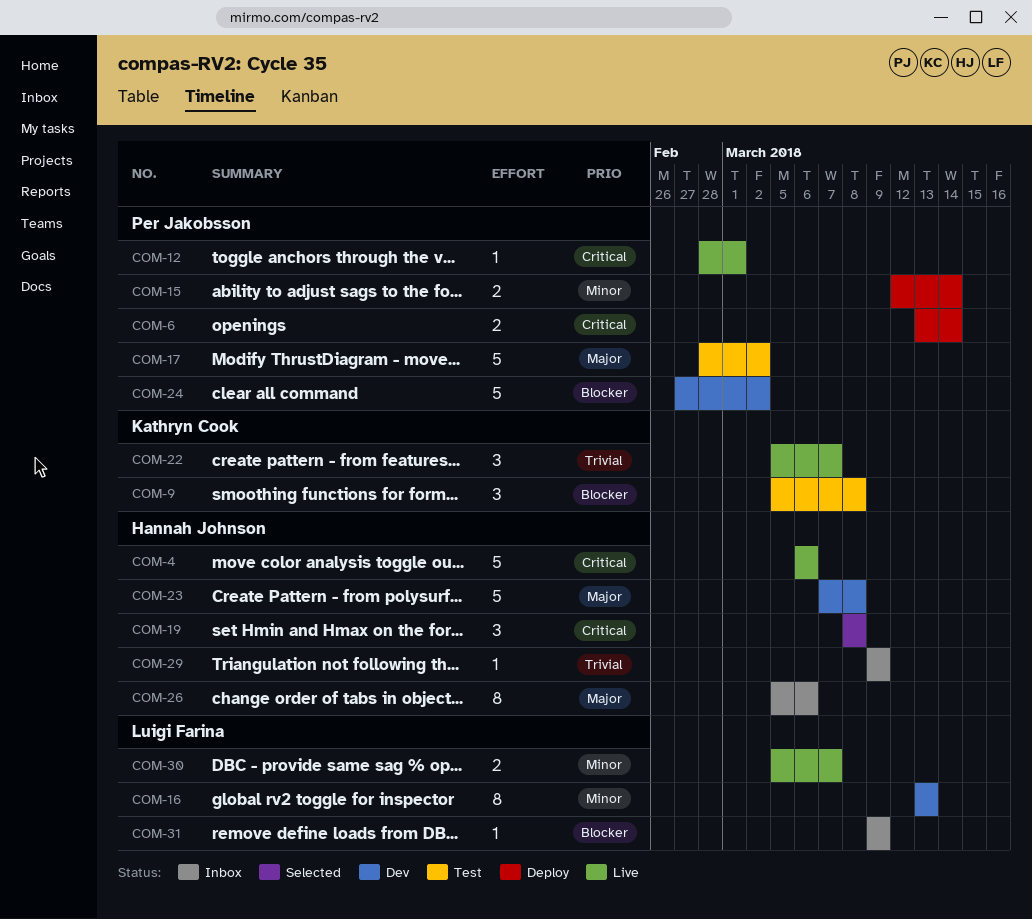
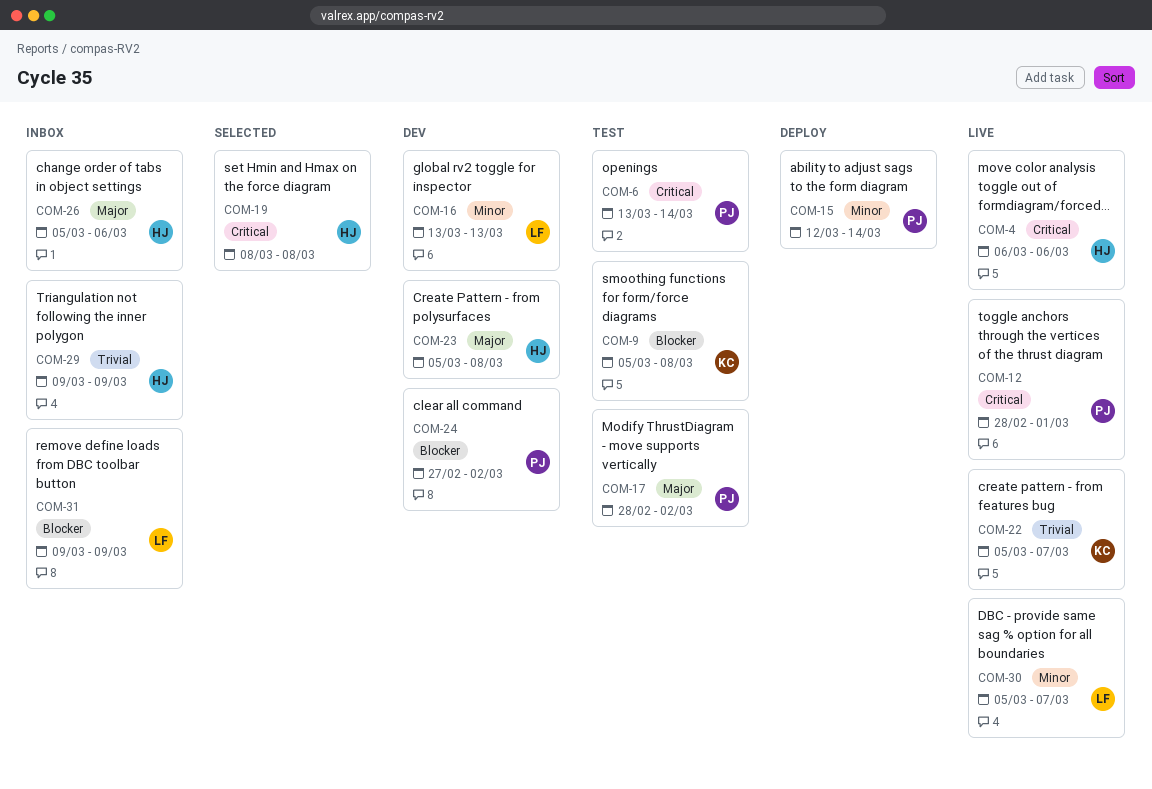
COM-6, status: Deploy -> Test
COM-23, start: Mar 7 -> Mar 5

